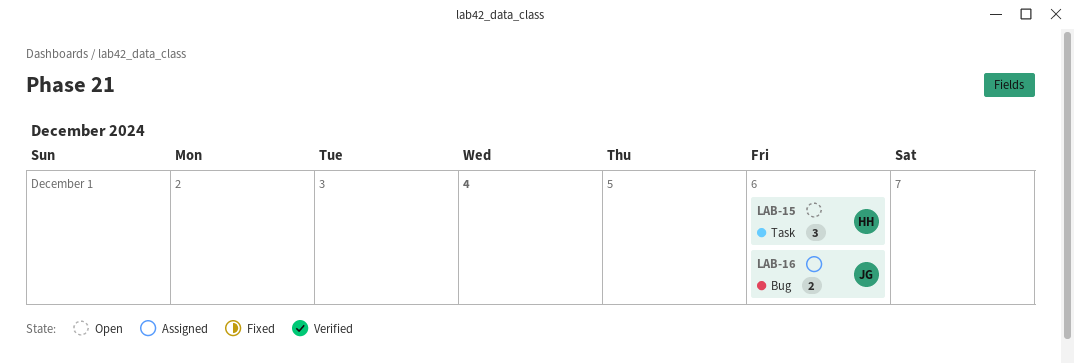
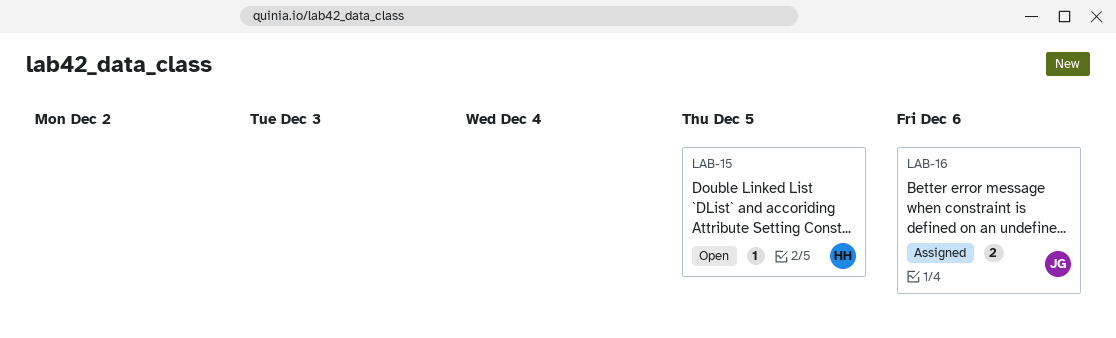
LAB-15, estimate: 3 -> 1
LAB-15, due: Dec 6 -> Dec 5

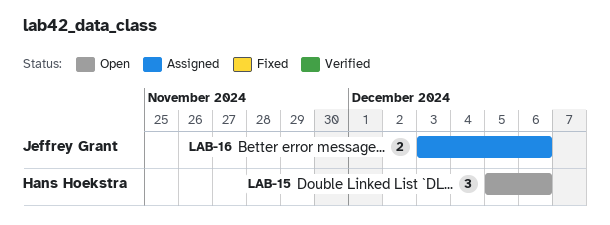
LAB-15, estimate: 1 -> 3
LAB-15, due: Dec 5 -> Dec 6

